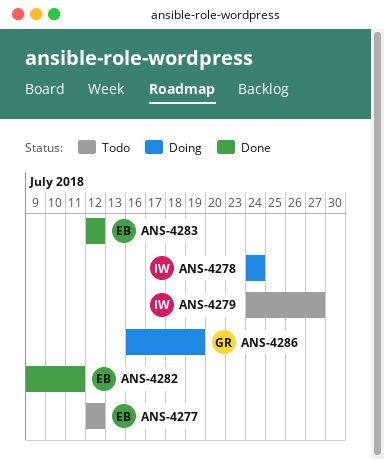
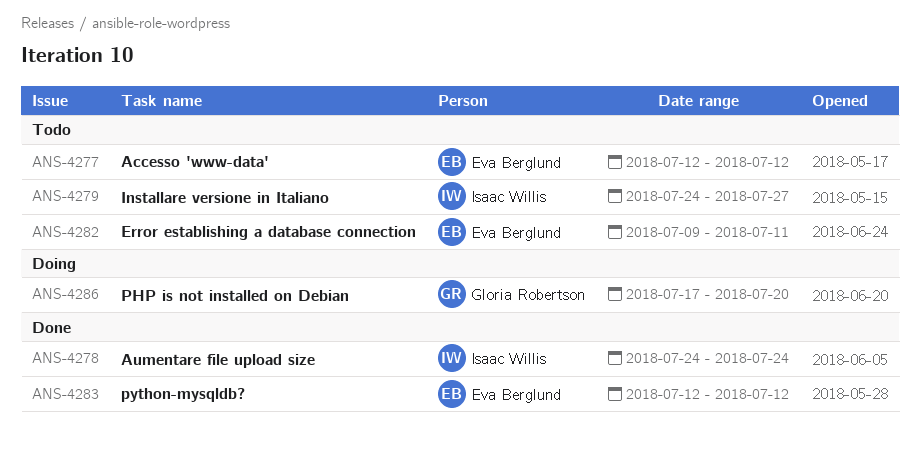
ANS-4278, status: Doing -> Done
ANS-4282, status: Done -> Todo
ANS-4286, start: Jul 16 -> Jul 17
ANS-4286, due: Jul 19 -> Jul 20

